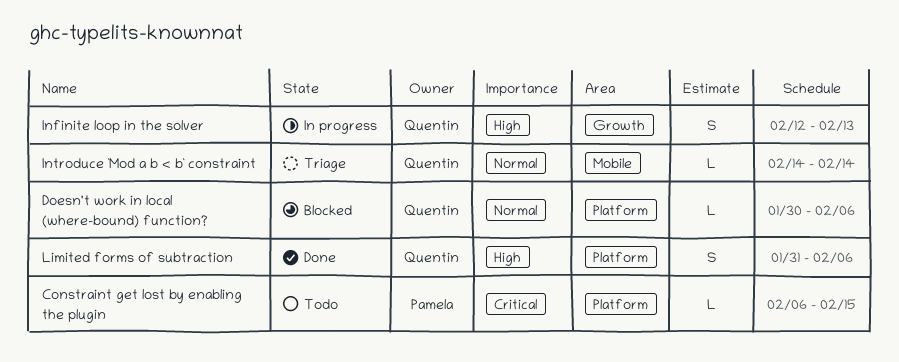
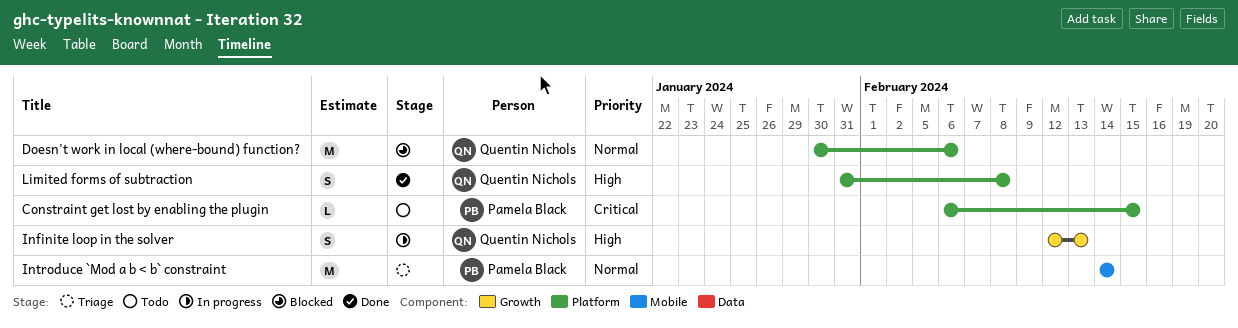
Doesn't work in local (where-bound) function?, estimate: L -> M
Introduce `Mod a b < b` constraint, owner: Quentin Nichols -> Pamela Black
Introduce `Mod a b < b` constraint, estimate: L -> M
Limited forms of subtraction, due: Feb 6 -> Feb 8

